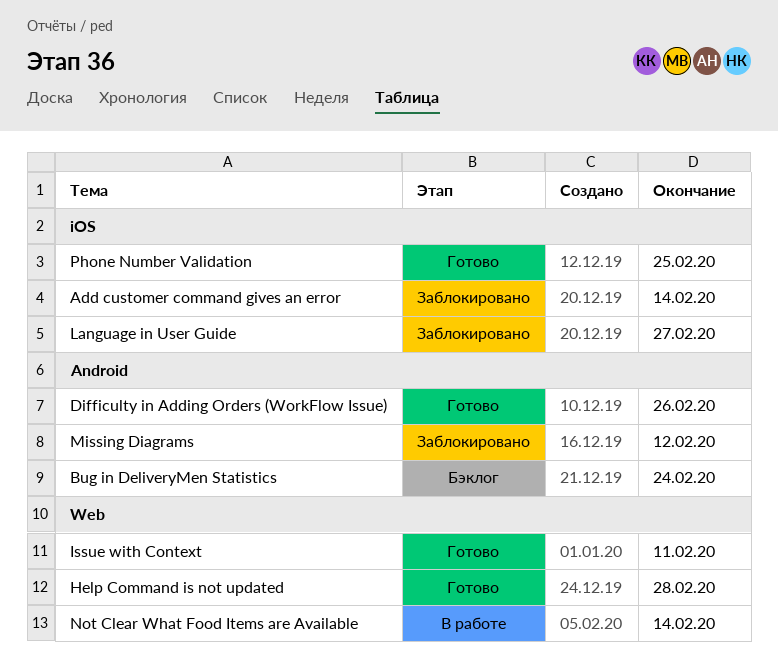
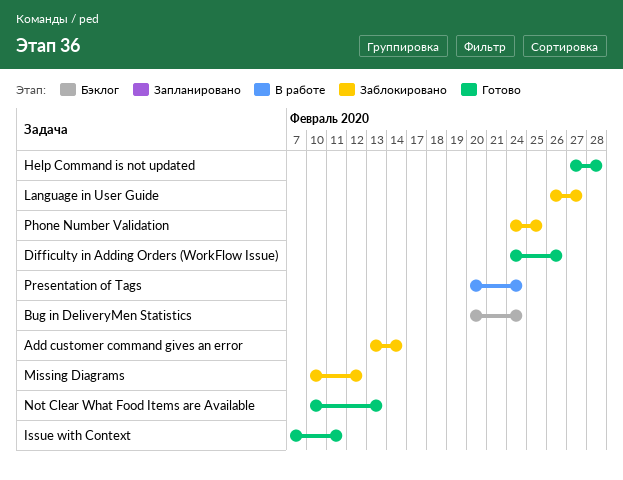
Not Clear What Food Items are Available, status: В работе -> Готово
Not Clear What Food Items are Available, due: Feb 14 -> Feb 13
Phone Number Validation, status: Готово -> Заблокировано
Presentation of Tags: none -> present

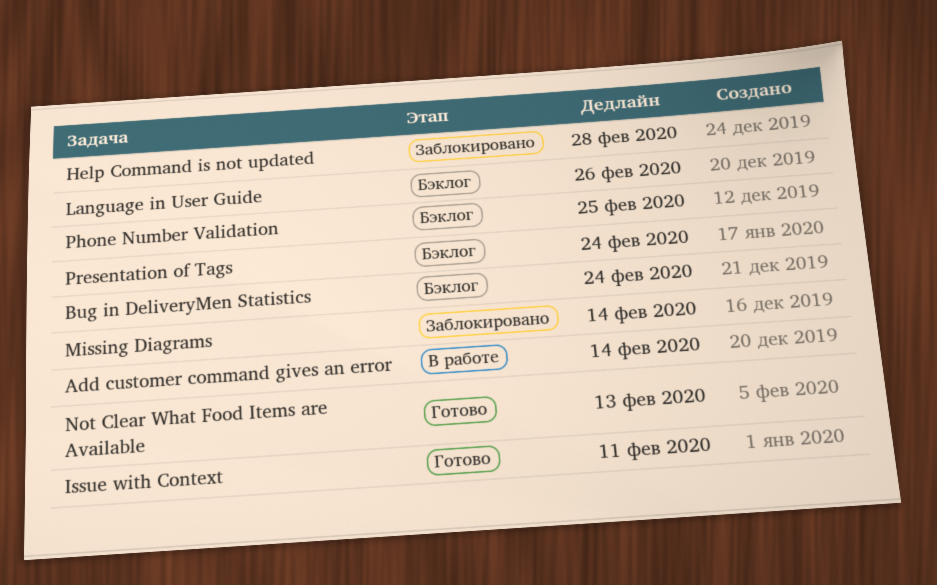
Add customer command gives an error, status: Заблокировано -> В работе
Difficulty in Adding Orders (WorkFlow Issue): present -> none
Help Command is not updated, status: Готово -> Заблокировано
Language in User Guide, status: Заблокировано -> Бэклог
Language in User Guide, due: Feb 27 -> Feb 26
Missing Diagrams, due: Feb 12 -> Feb 14
Phone Number Validation, status: Заблокировано -> Бэклог
Presentation of Tags, status: В работе -> Бэклог

